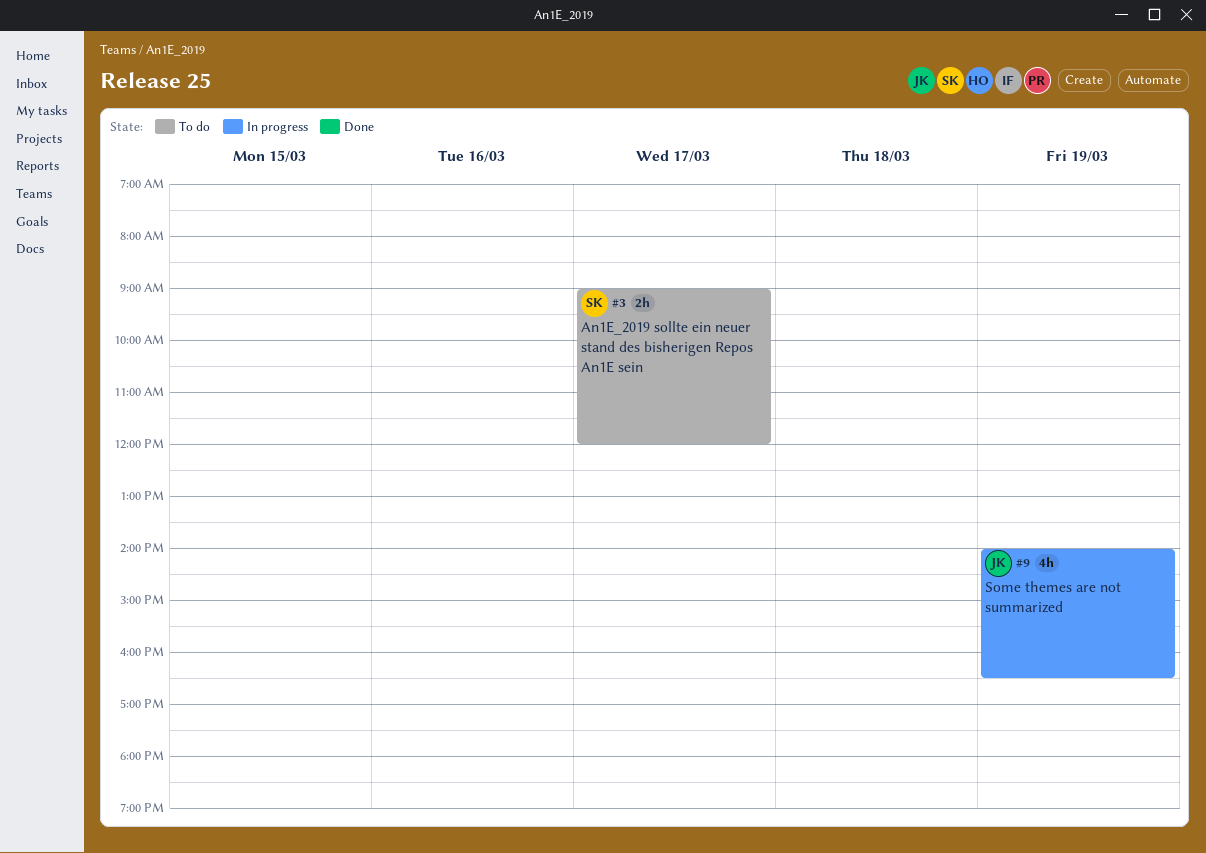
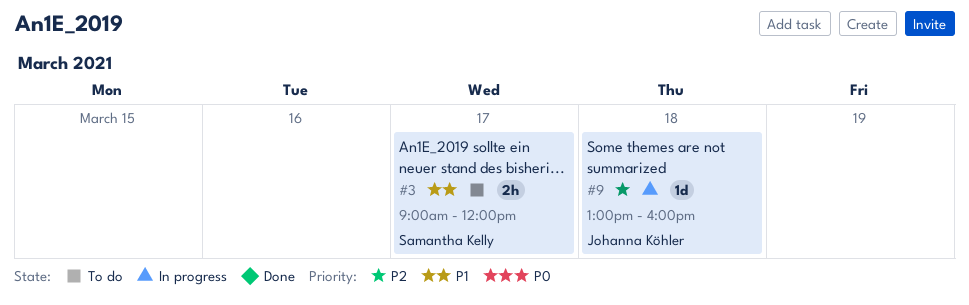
#9, estimate: 4h -> 1d
#9, day: Mar 19 -> Mar 18
#9, begins: 14:00 -> 13:00
#9, ends: 16:30 -> 16:00

